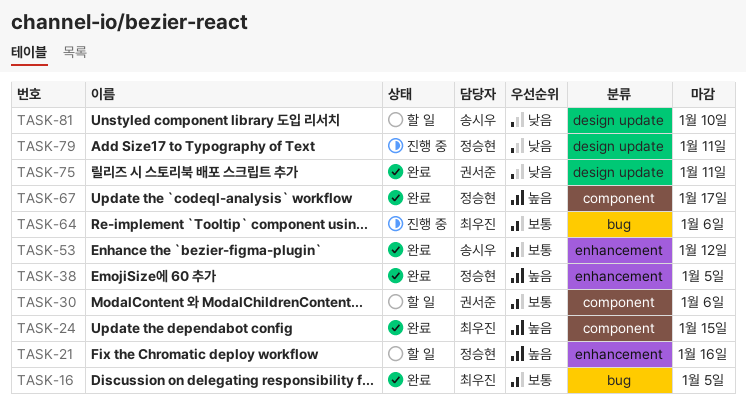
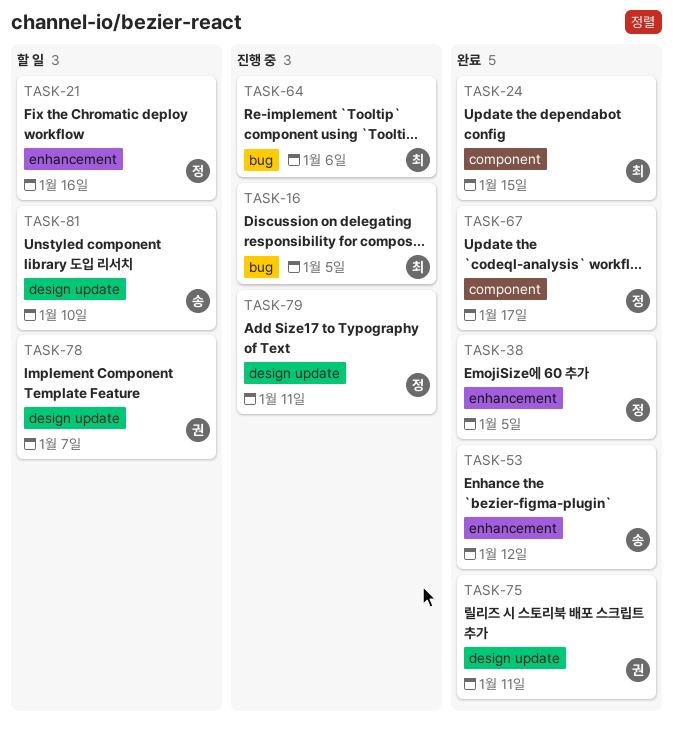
TASK-16, status: 완료 -> 진행 중
TASK-30: present -> none
TASK-78: none -> present

